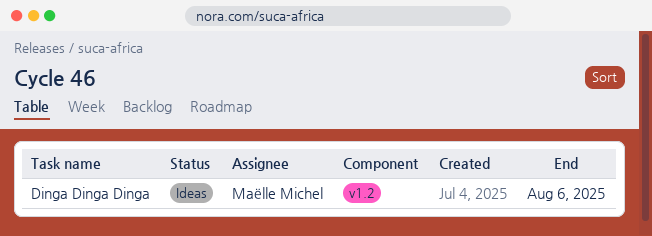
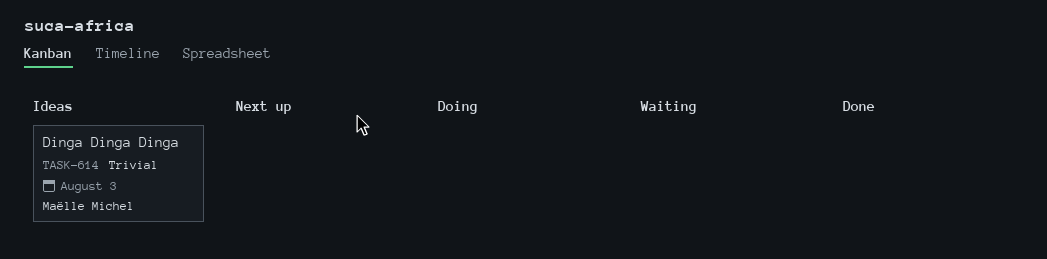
Dinga Dinga Dinga, due: Aug 6 -> Aug 3

